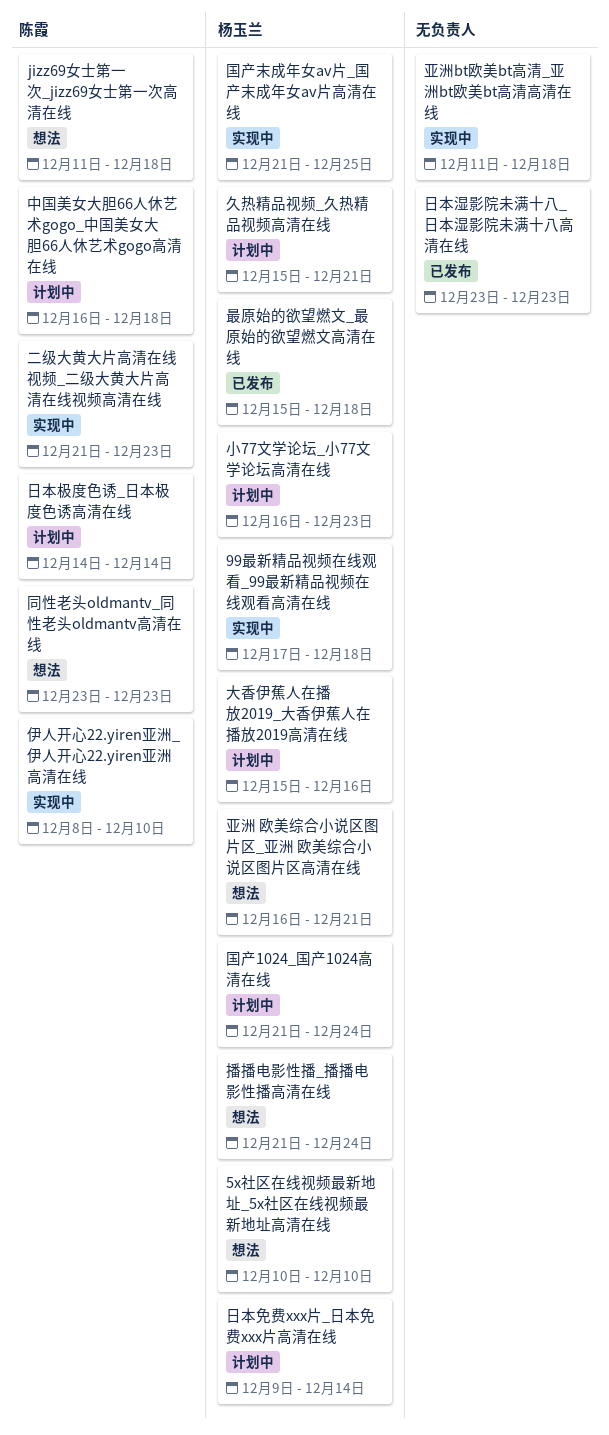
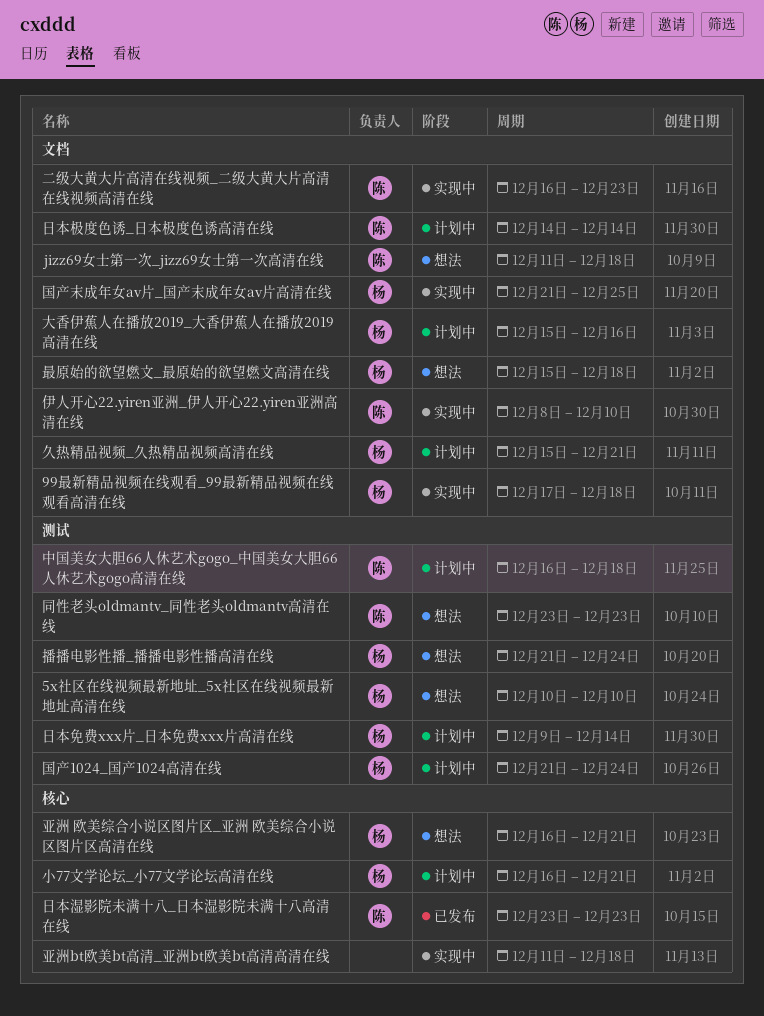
二级大黄大片高清在线视频_二级大黄大片高清在线视频高清在线, start: Dec 21 -> Dec 16
小77文学论坛_小77文学论坛高清在线, due: Dec 23 -> Dec 21
日本湿影院未满十八_日本湿影院未满十八高清在线, owner: none -> 陈霞
最原始的欲望燃文_最原始的欲望燃文高清在线, status: 已发布 -> 想法

